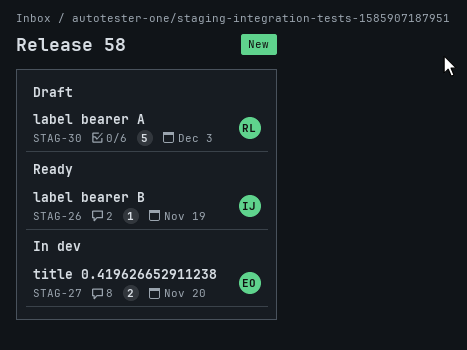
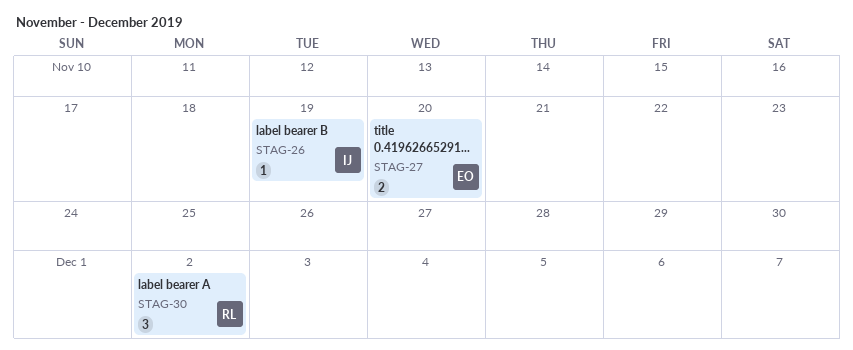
STAG-30, estimate: 5 -> 3
STAG-30, due: Dec 3 -> Dec 2

